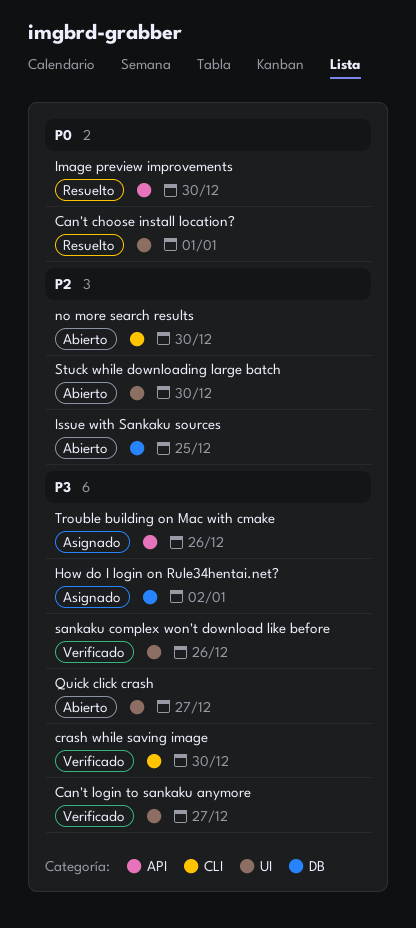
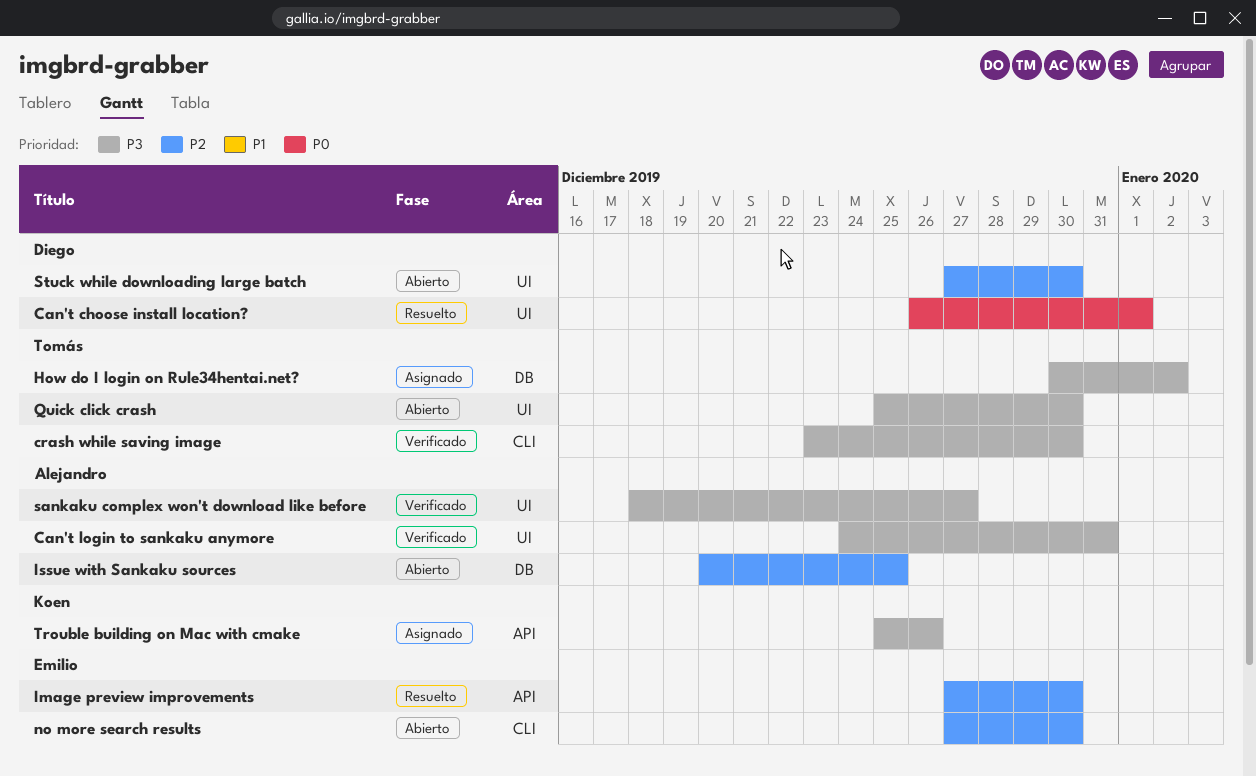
Can't login to sankaku anymore, due: Dec 27 -> Dec 31
Image preview improvements, priority: P0 -> P2
Quick click crash, due: Dec 27 -> Dec 30
sankaku complex won't download like before, due: Dec 26 -> Dec 27

